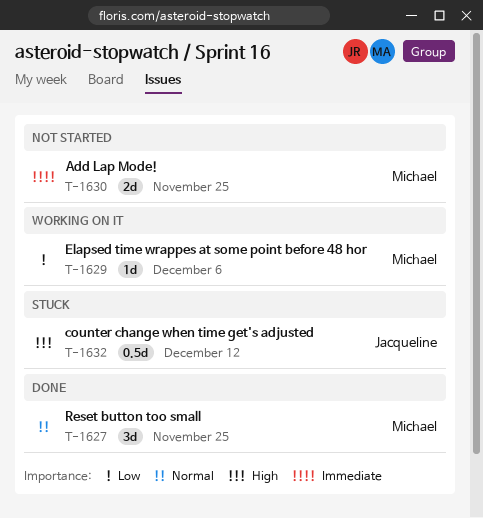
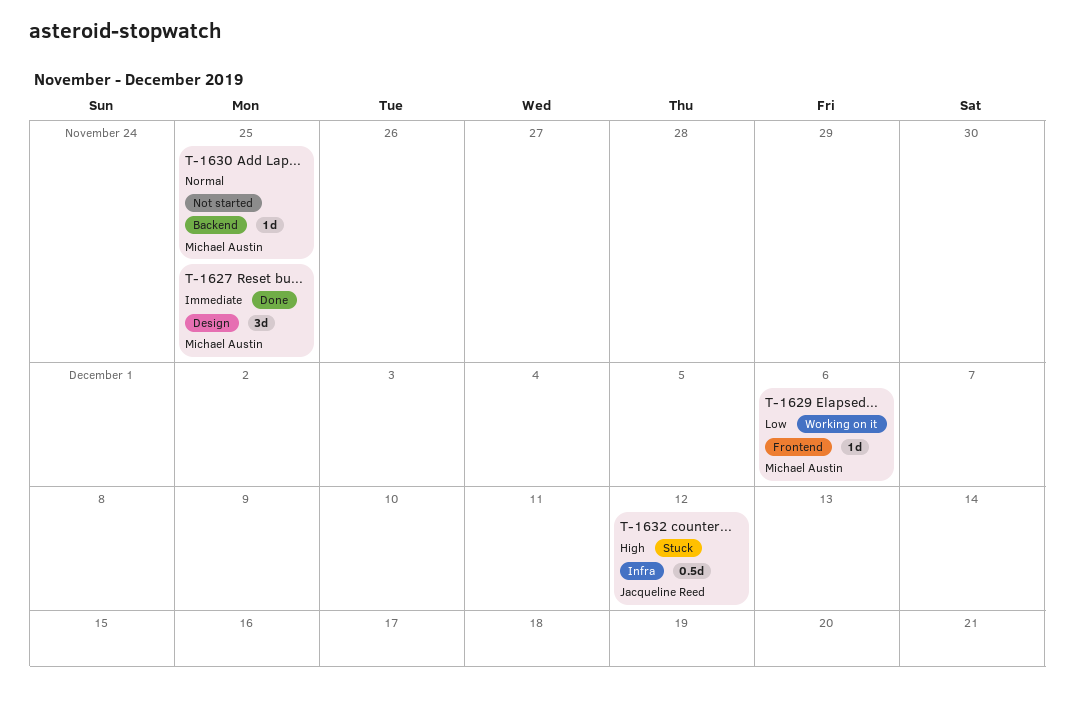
T-1627, priority: Normal -> Immediate
T-1630, priority: Immediate -> Normal
T-1630, estimate: 2d -> 1d

